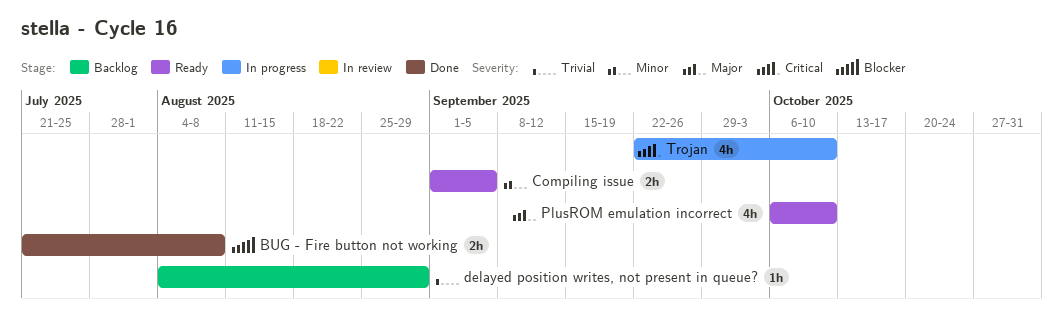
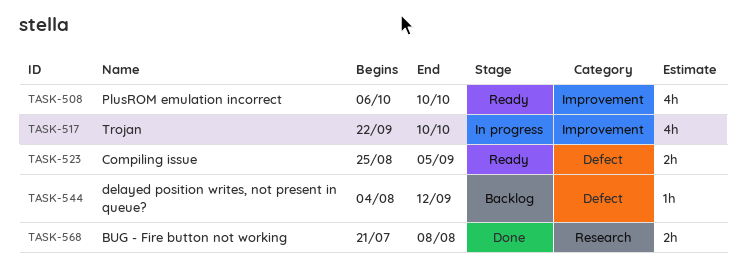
Compiling issue, start: Sep 1 -> Aug 25
delayed position writes, not present in queue?, due: Aug 29 -> Sep 12

